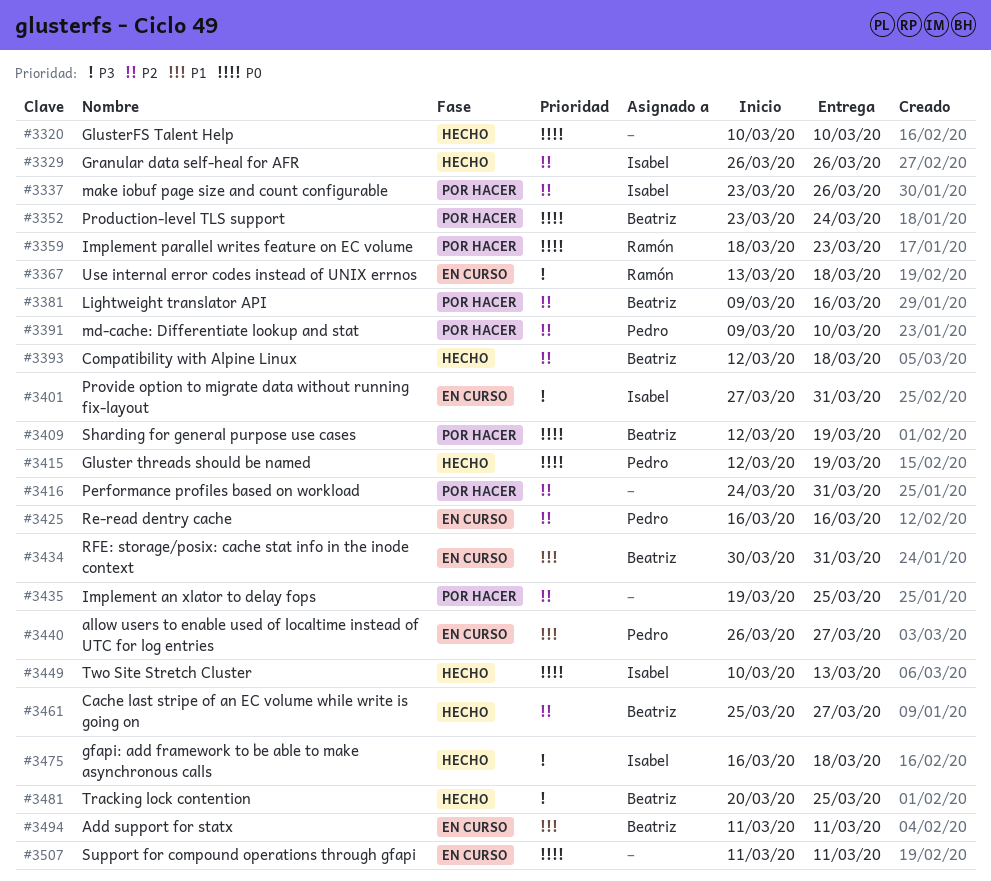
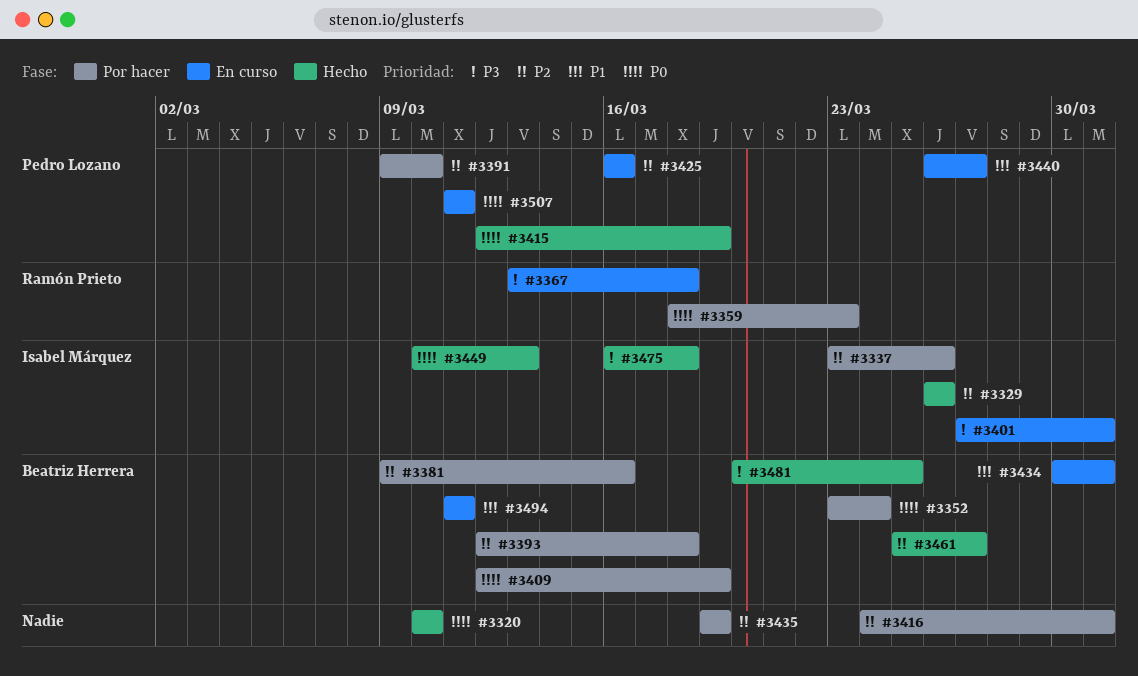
#3393, status: Hecho -> Por hacer
#3435, due: Mar 25 -> Mar 19
#3507, owner: none -> Pedro Lozano

